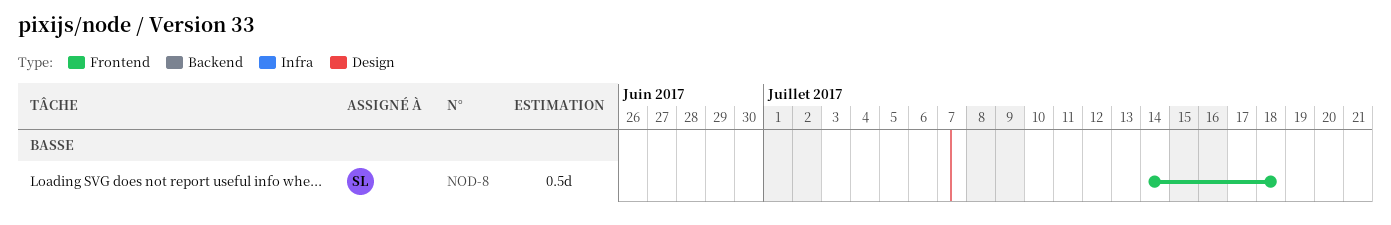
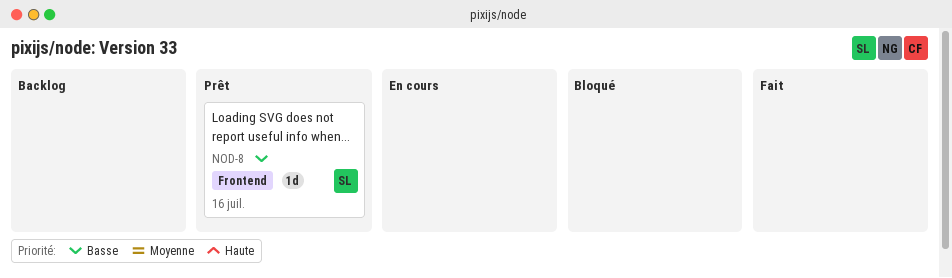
NOD-8, estimate: 0.5d -> 1d
NOD-8, due: Jul 18 -> Jul 16

